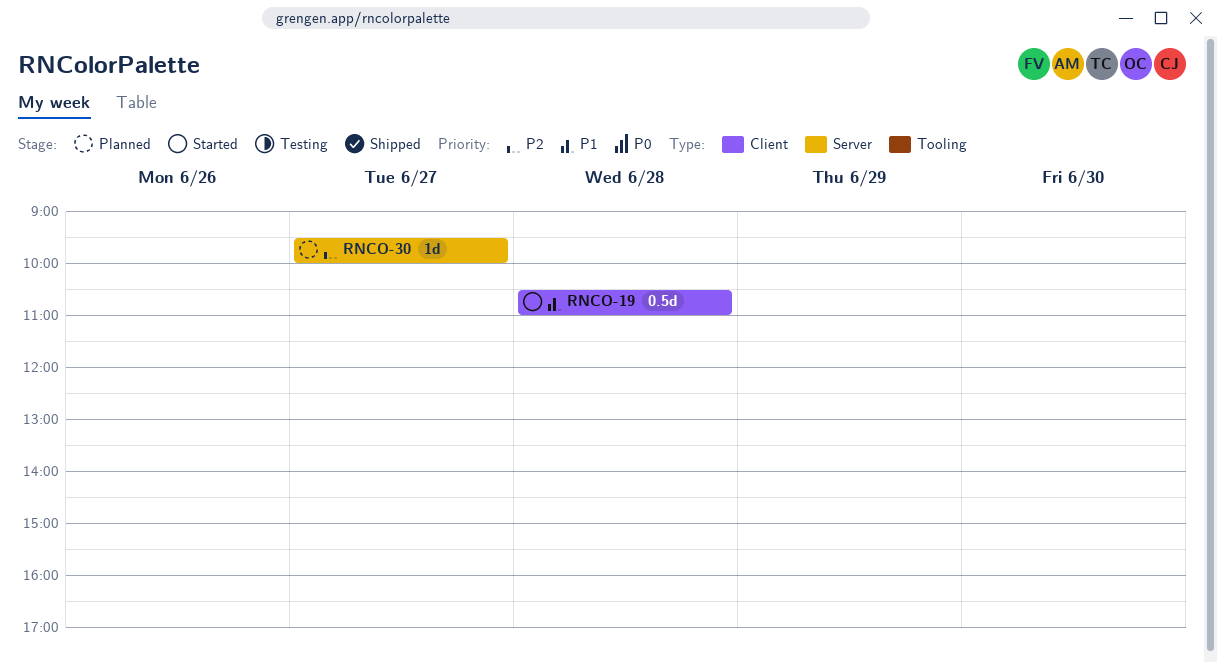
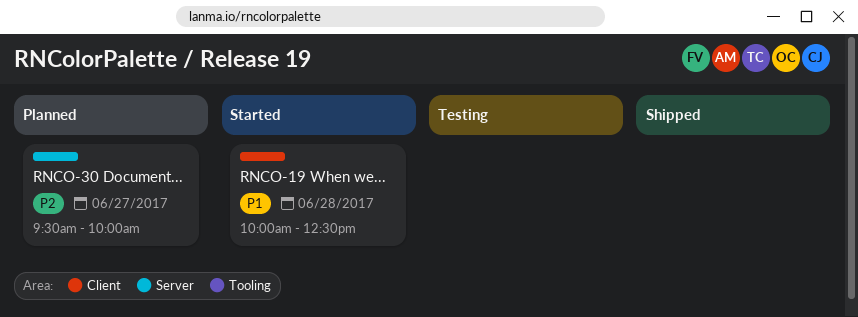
RNCO-19, begins: 10:30 -> 10:00
RNCO-19, ends: 11:00 -> 12:30

